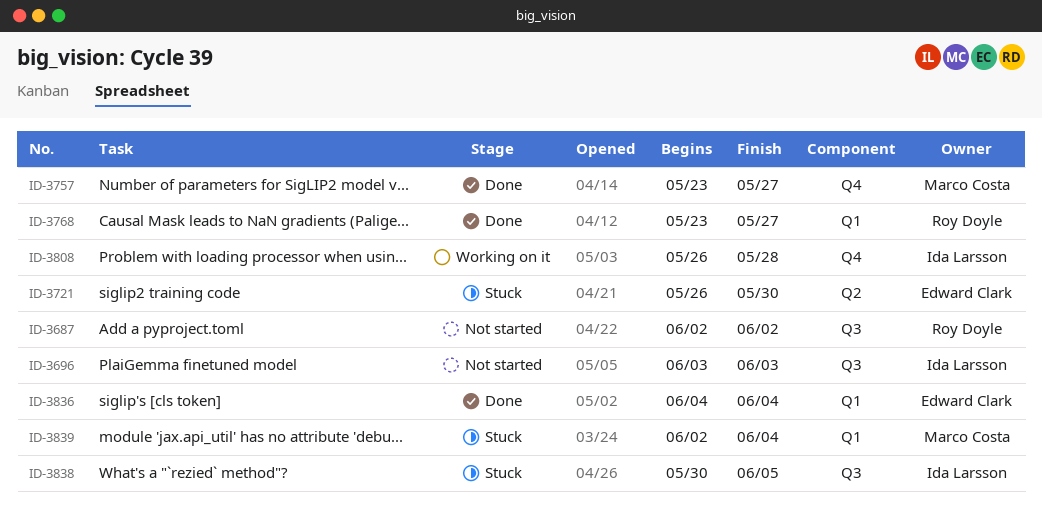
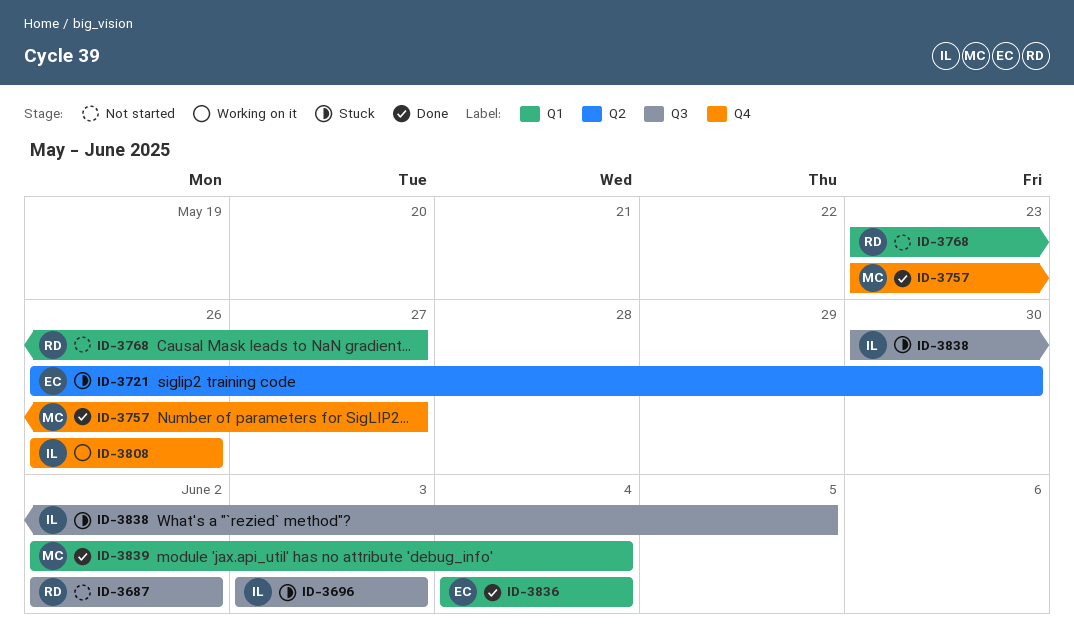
ID-3696, status: Not started -> Stuck
ID-3768, status: Done -> Not started
ID-3808, due: May 28 -> May 26
ID-3839, status: Stuck -> Done

